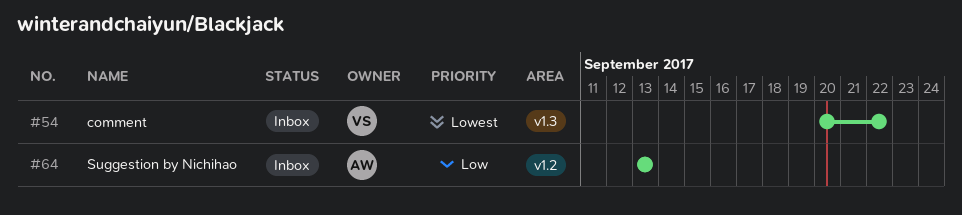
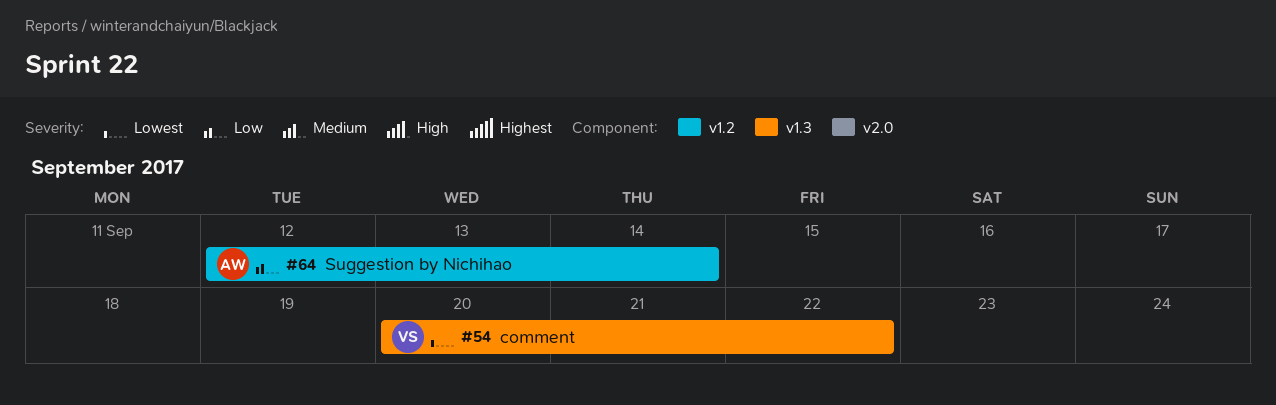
#64, start: Sep 13 -> Sep 12
#64, due: Sep 13 -> Sep 14

